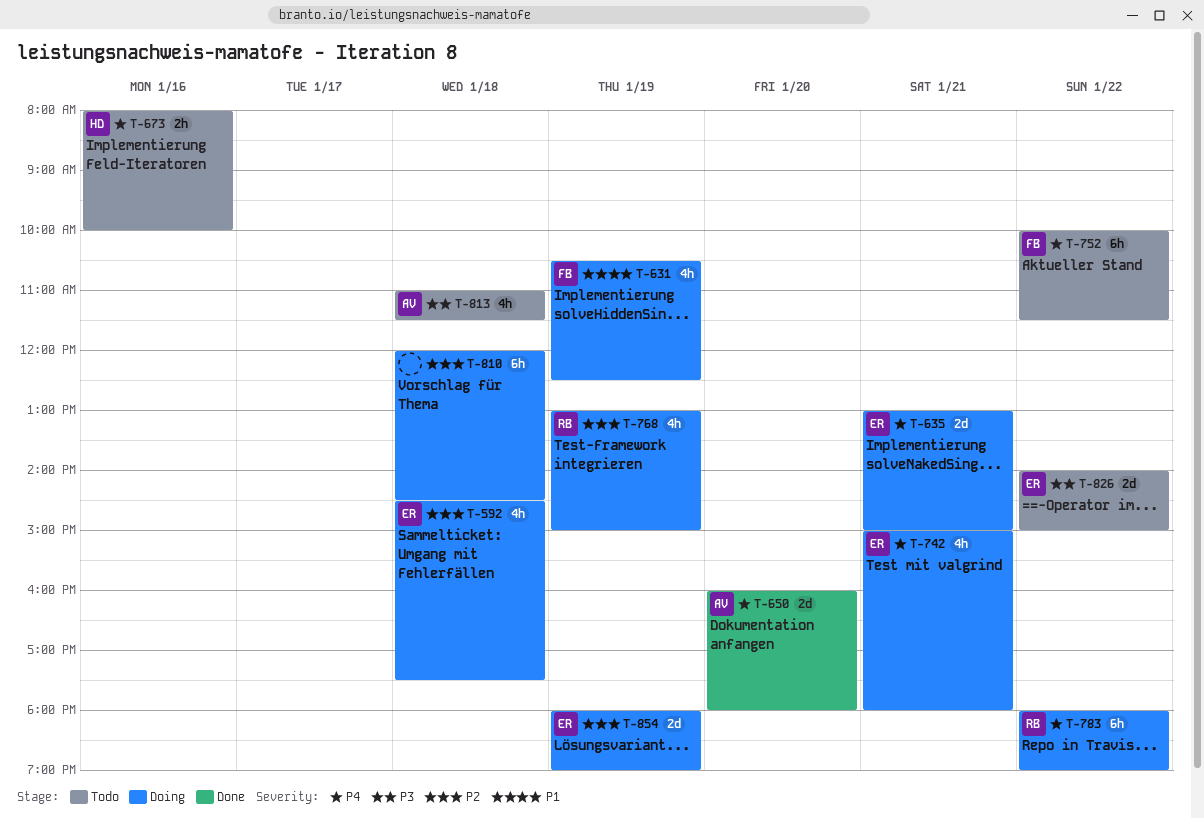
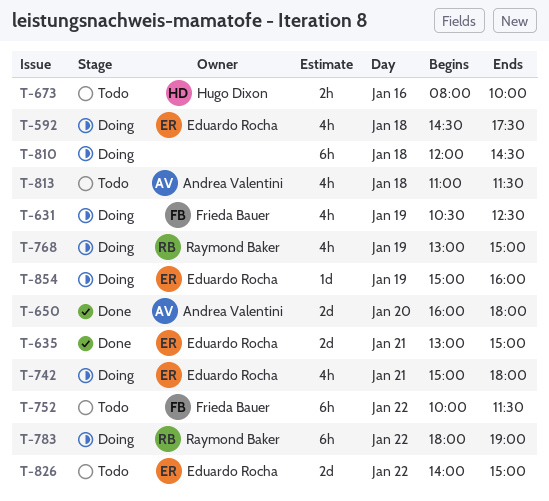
T-635, status: Doing -> Done
T-854, estimate: 2d -> 1d
T-854, begins: 18:00 -> 15:00
T-854, ends: 19:00 -> 16:00

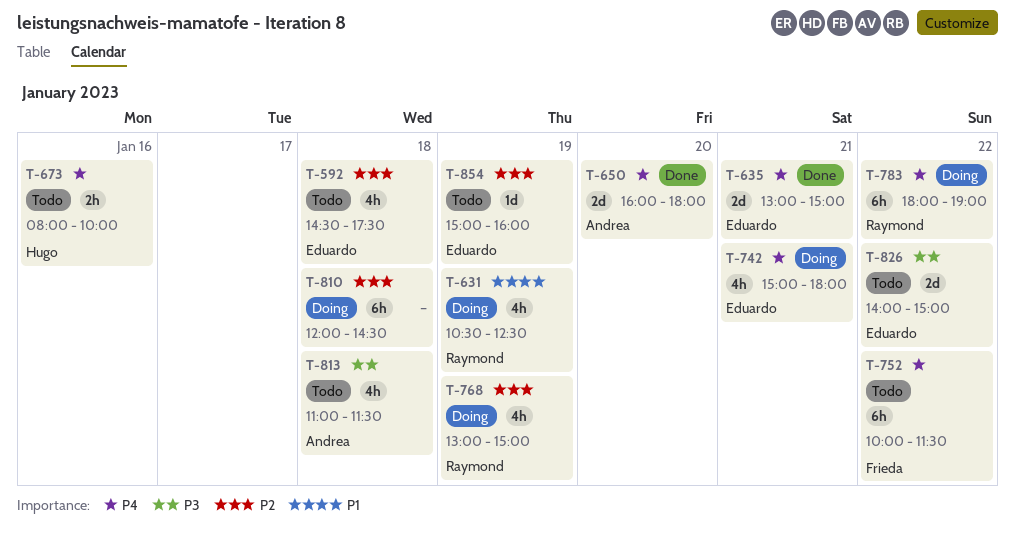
T-592, status: Doing -> Todo
T-631, owner: Frieda Bauer -> Raymond Baker
T-854, status: Doing -> Todo

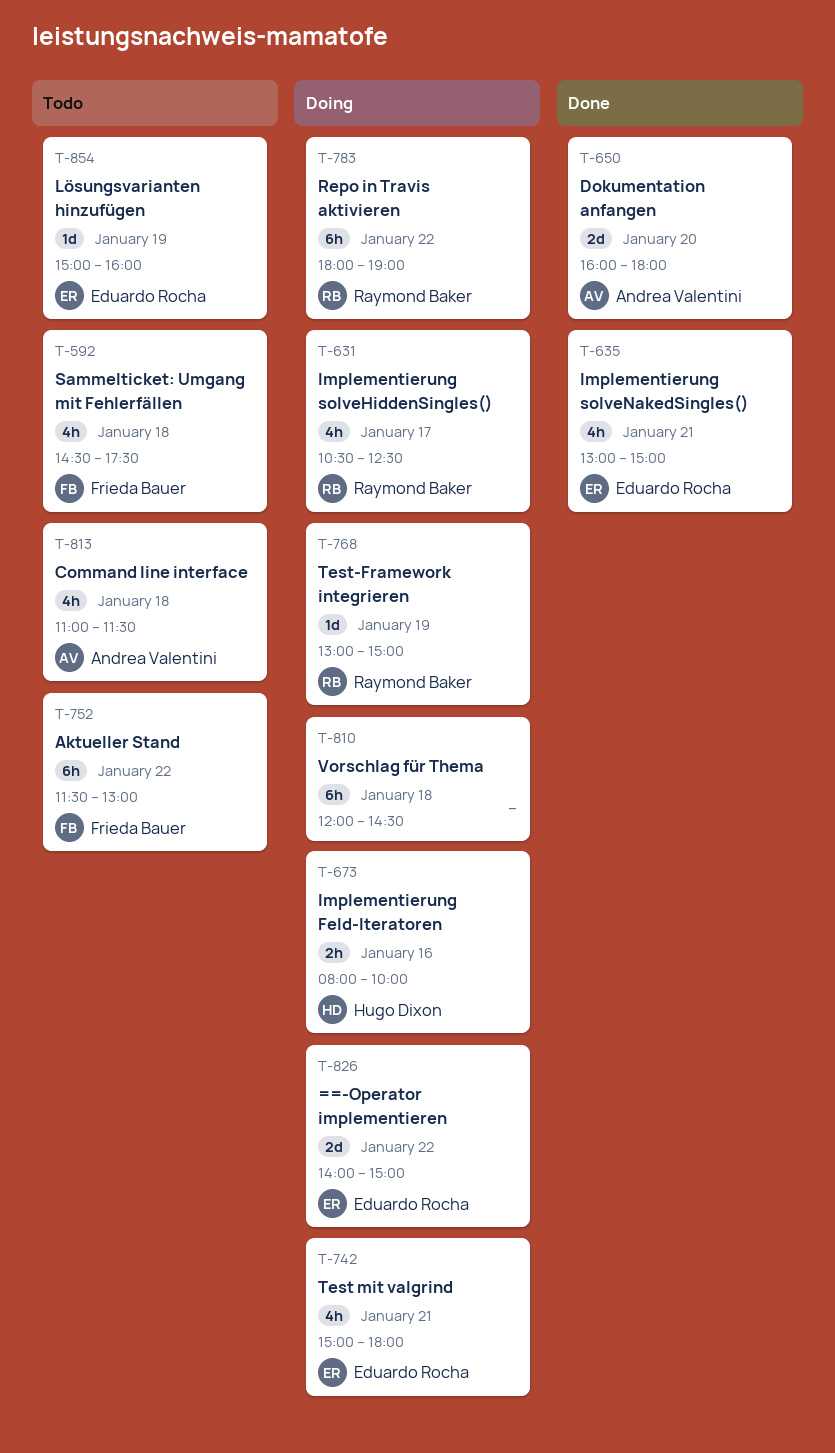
T-592, owner: Eduardo Rocha -> Frieda Bauer
T-631, day: Jan 19 -> Jan 17
T-635, estimate: 2d -> 4h
T-673, status: Todo -> Doing
T-752, begins: 10:00 -> 11:30
T-752, ends: 11:30 -> 13:00
T-768, estimate: 4h -> 1d
T-826, status: Todo -> Doing

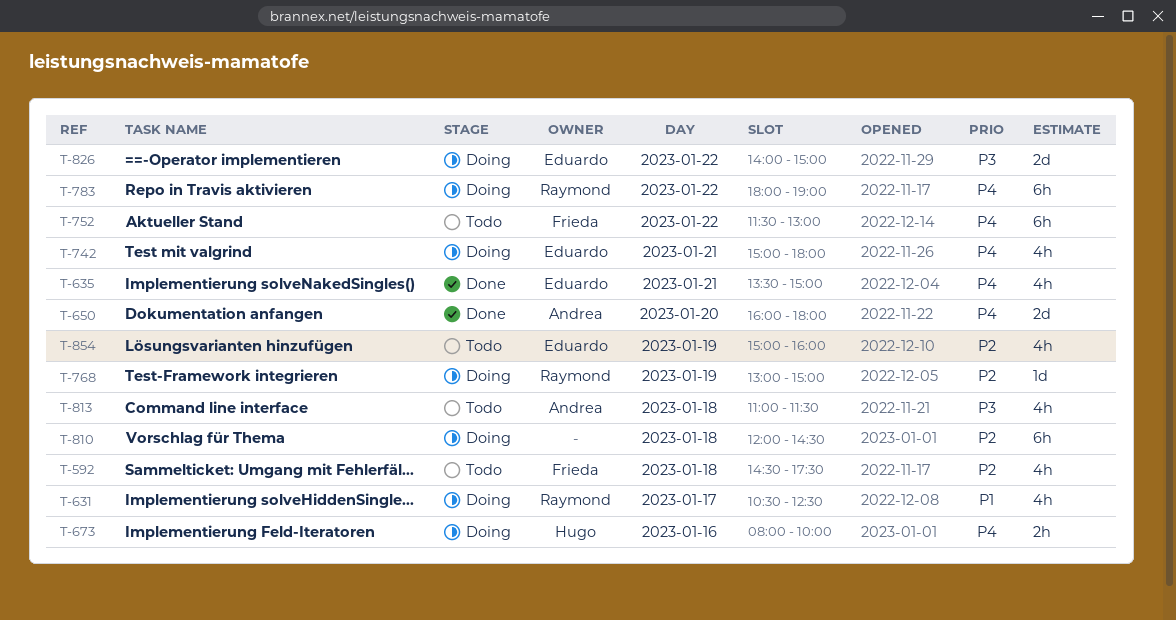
T-635, begins: 13:00 -> 13:30
T-854, estimate: 1d -> 4h

